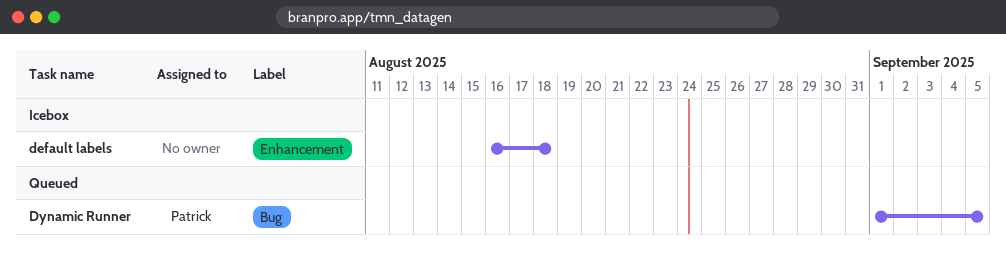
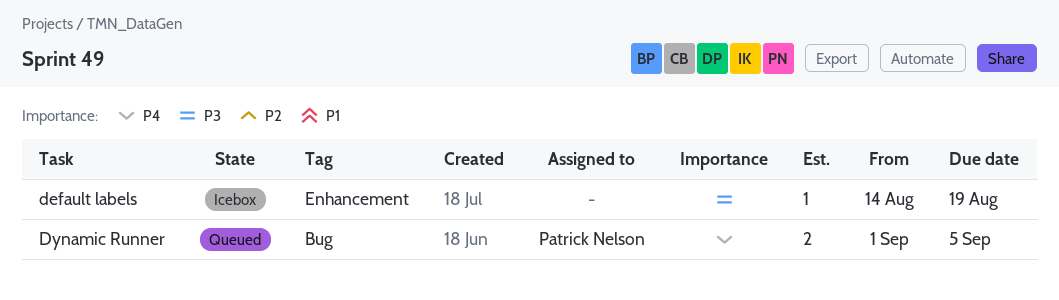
default labels, start: Aug 16 -> Aug 14
default labels, due: Aug 18 -> Aug 19

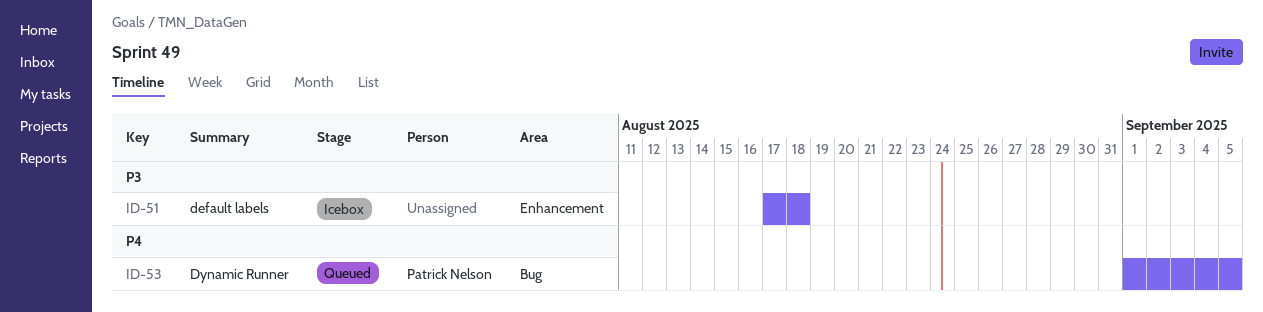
default labels, start: Aug 14 -> Aug 17
default labels, due: Aug 19 -> Aug 18

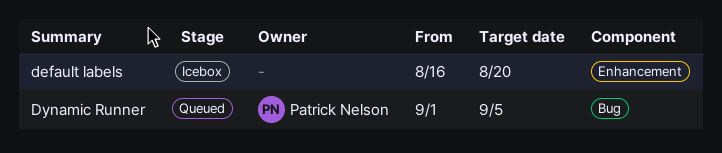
default labels, start: Aug 17 -> Aug 16
default labels, due: Aug 18 -> Aug 20

